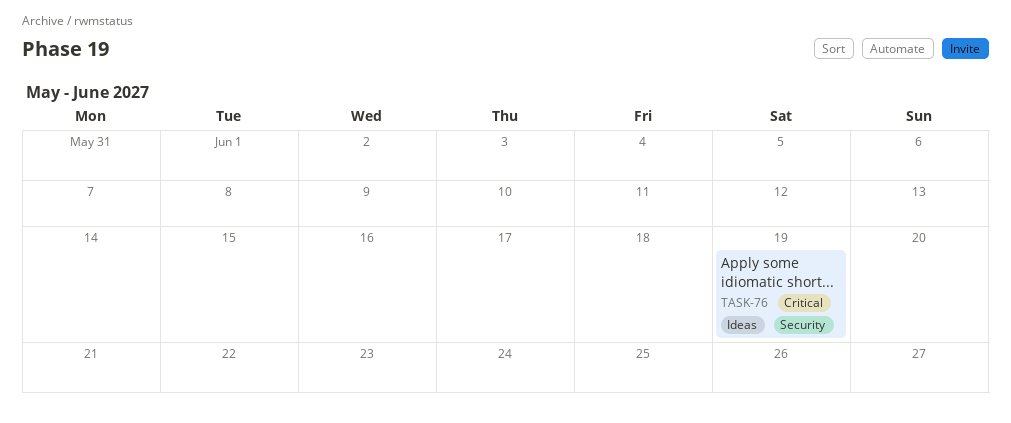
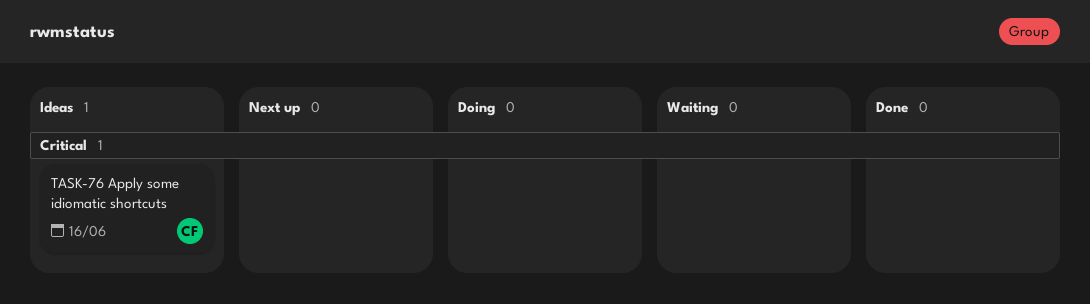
TASK-76, due: Jun 19 -> Jun 16

